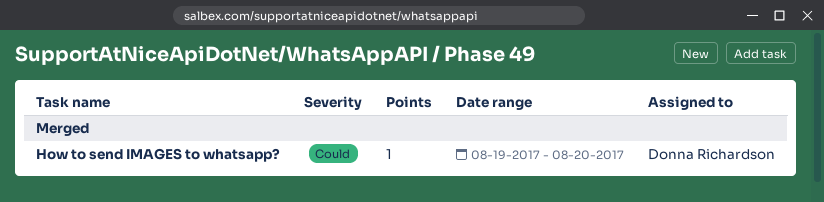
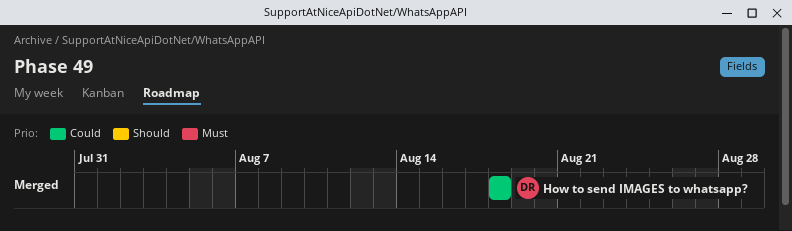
How to send IMAGES to whatsapp?, start: Aug 19 -> Aug 18
How to send IMAGES to whatsapp?, due: Aug 20 -> Aug 18

